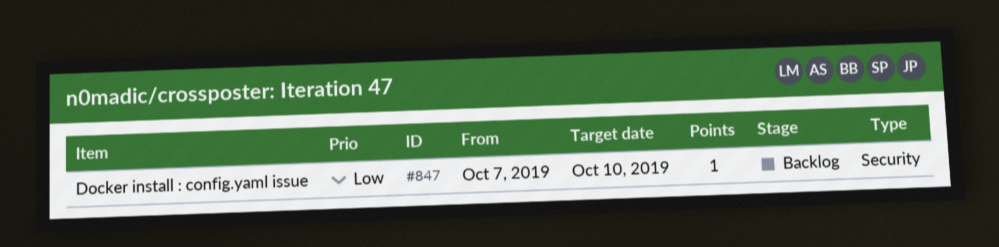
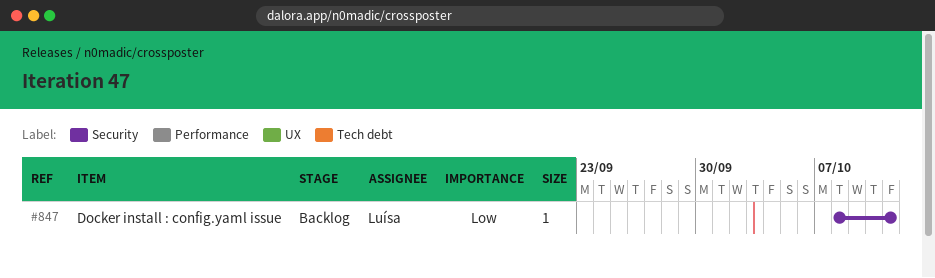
#847, start: Oct 7 -> Oct 8
#847, due: Oct 10 -> Oct 11

